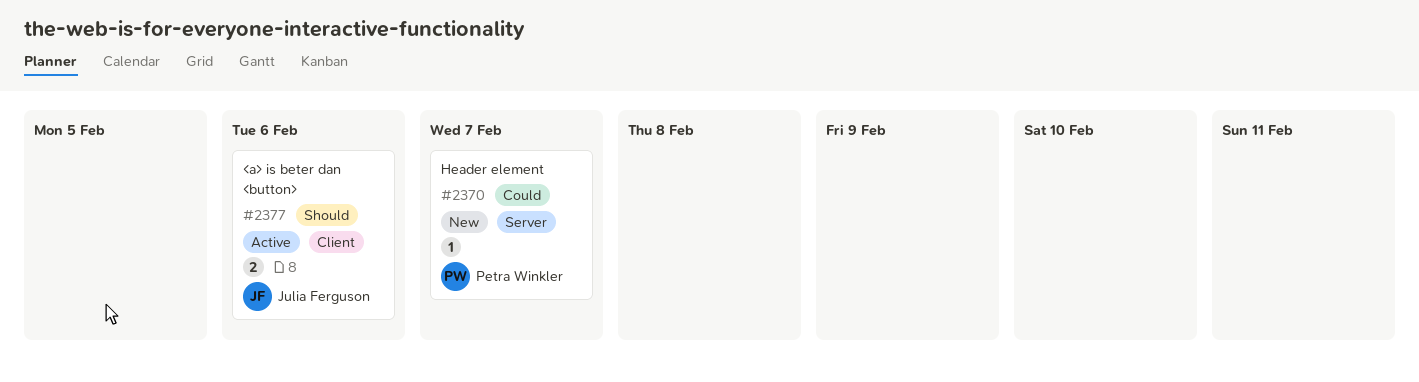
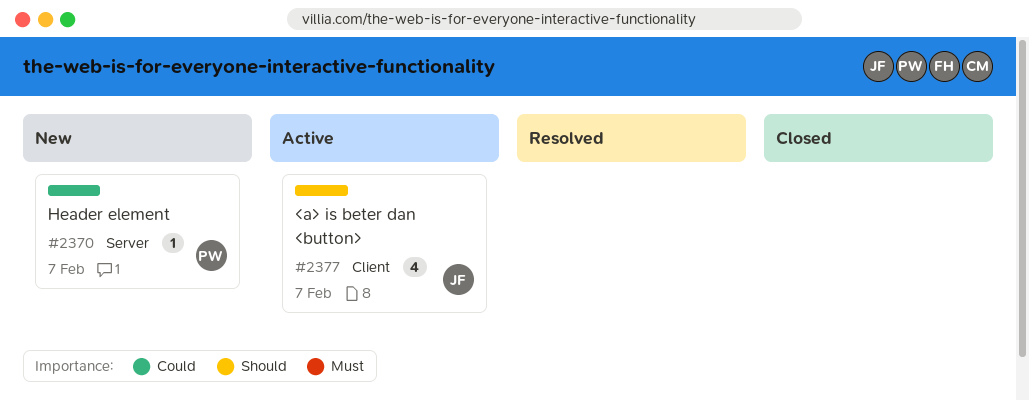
#2377, estimate: 2 -> 4
#2377, due: Feb 6 -> Feb 7

